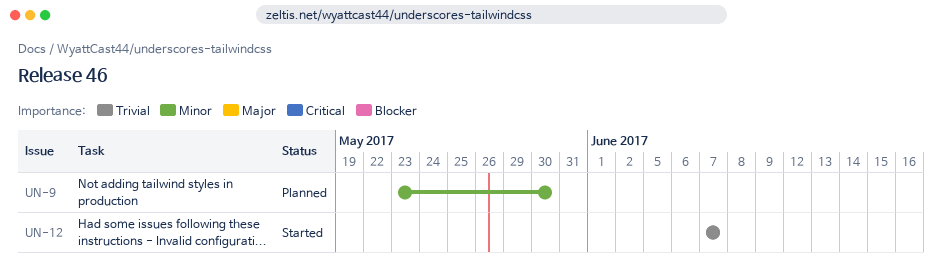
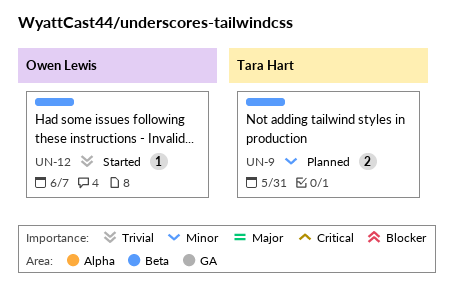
UN-9, due: May 30 -> May 31

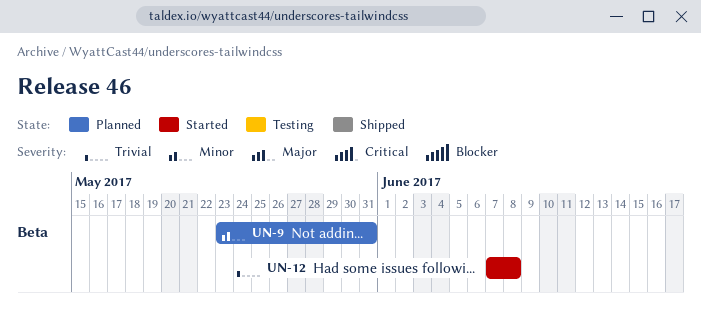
UN-12, due: Jun 7 -> Jun 8

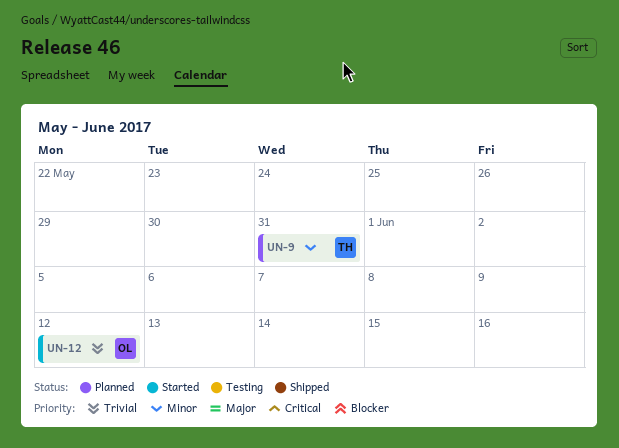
UN-12, due: Jun 8 -> Jun 12

